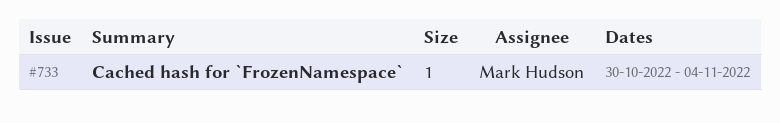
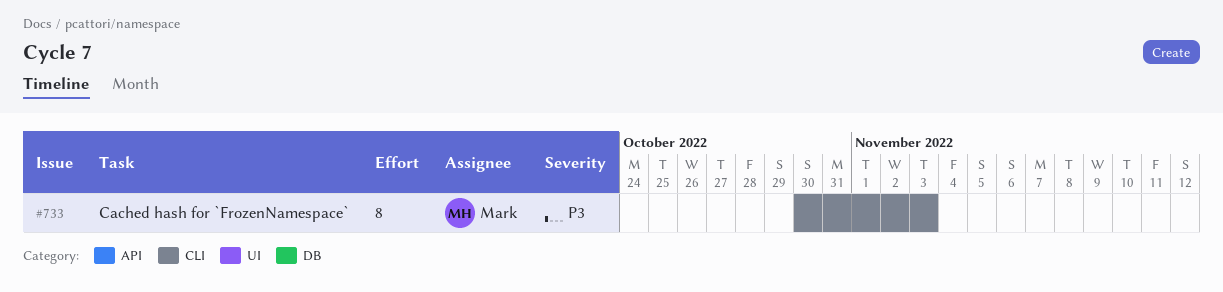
#733, estimate: 1 -> 8
#733, due: Nov 4 -> Nov 3

